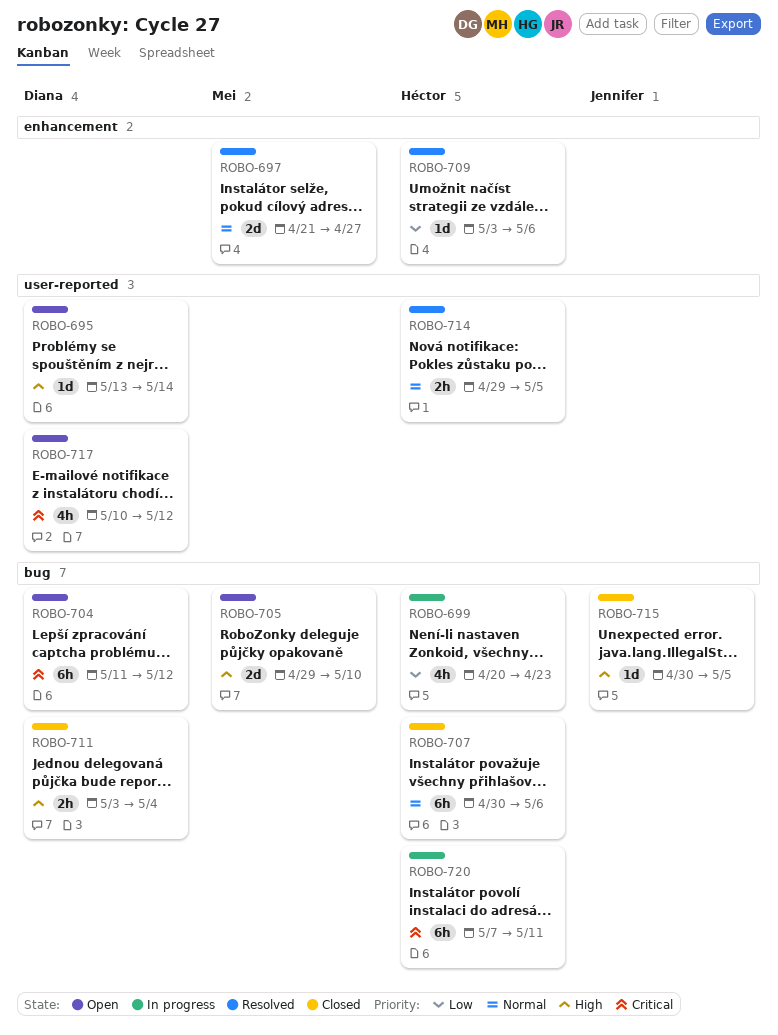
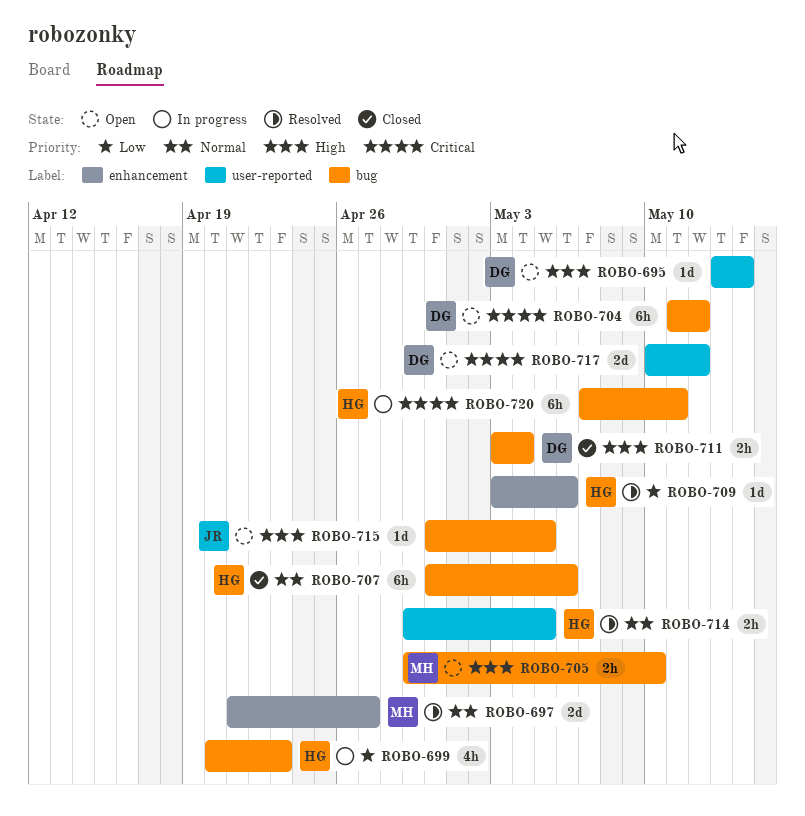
ROBO-705, estimate: 2d -> 2h
ROBO-715, status: Closed -> Open
ROBO-717, estimate: 4h -> 2d

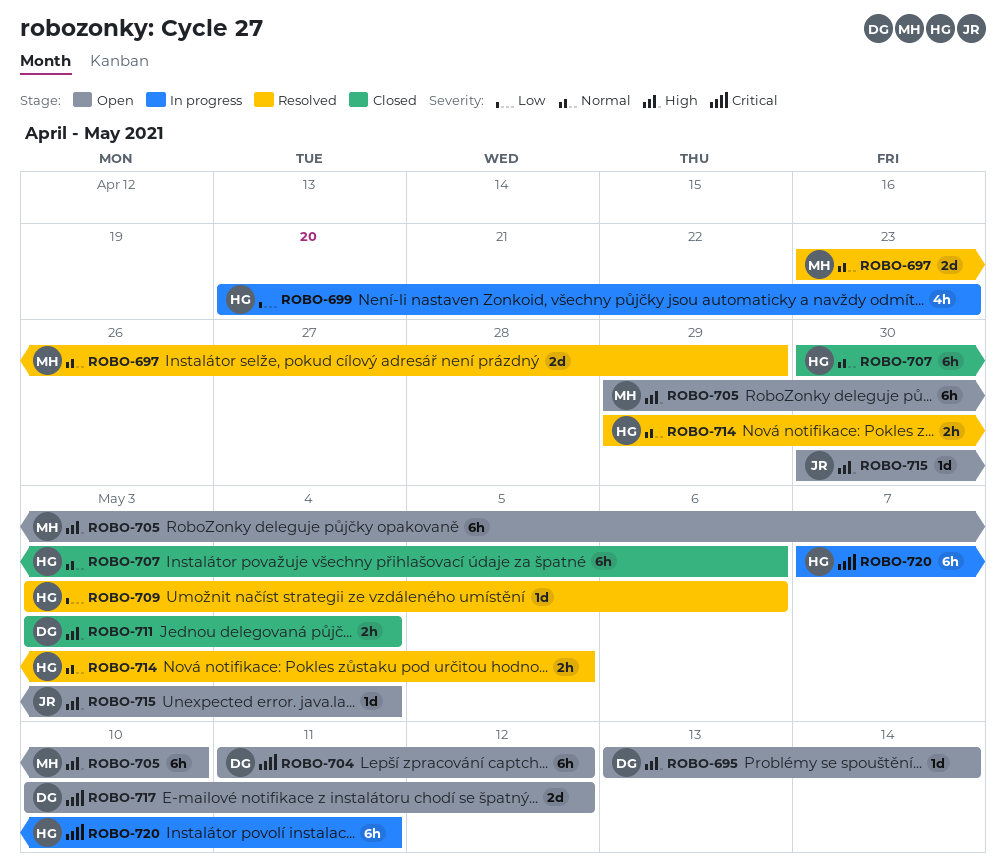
ROBO-697, start: Apr 21 -> Apr 23
ROBO-697, due: Apr 27 -> Apr 29
ROBO-705, estimate: 2h -> 6h
ROBO-715, due: May 5 -> May 4

